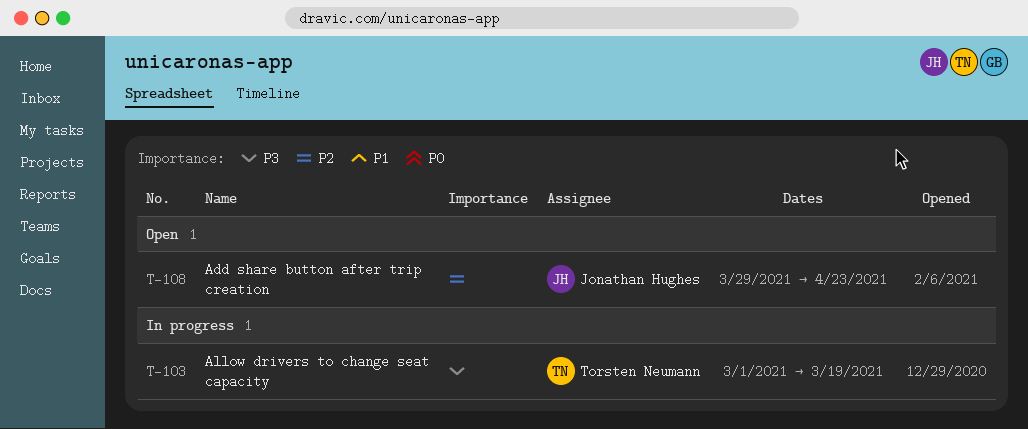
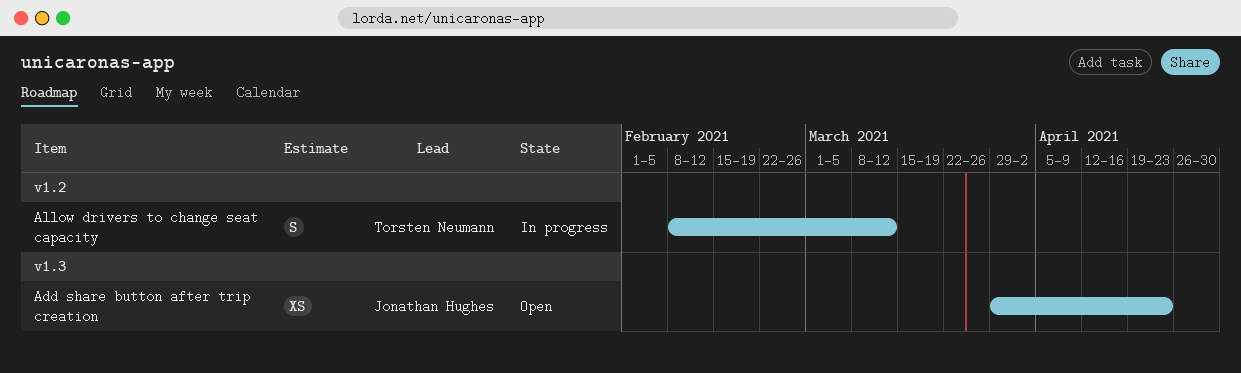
Allow drivers to change seat capacity, start: Mar 1 -> Feb 8
Allow drivers to change seat capacity, due: Mar 19 -> Mar 12

